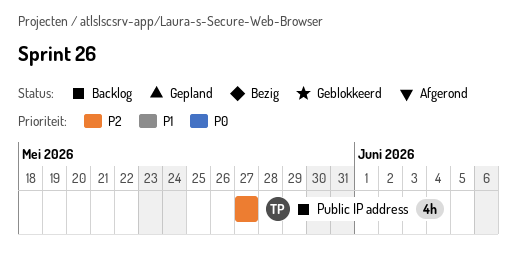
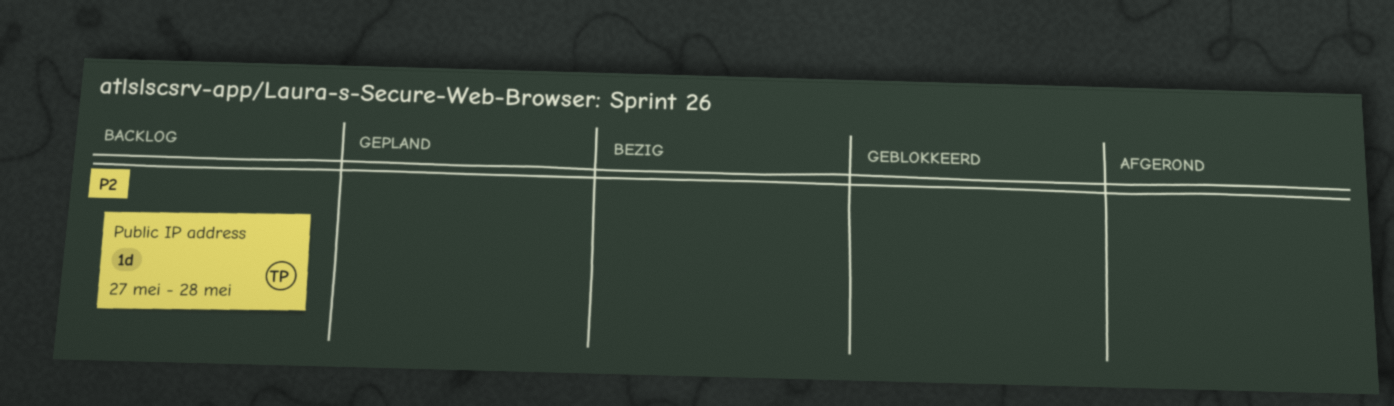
Public IP address, estimate: 4h -> 1d
Public IP address, due: May 27 -> May 28

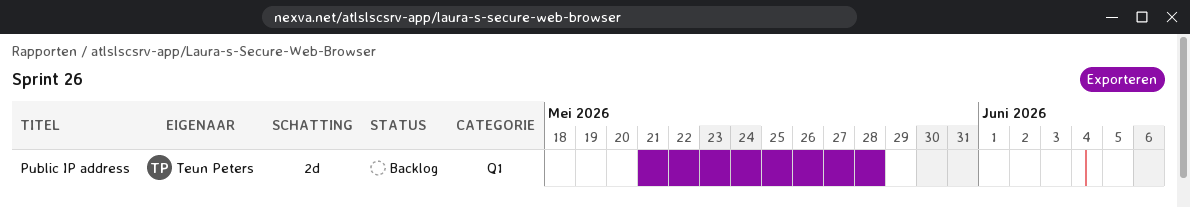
Public IP address, estimate: 1d -> 2d
Public IP address, start: May 27 -> May 21

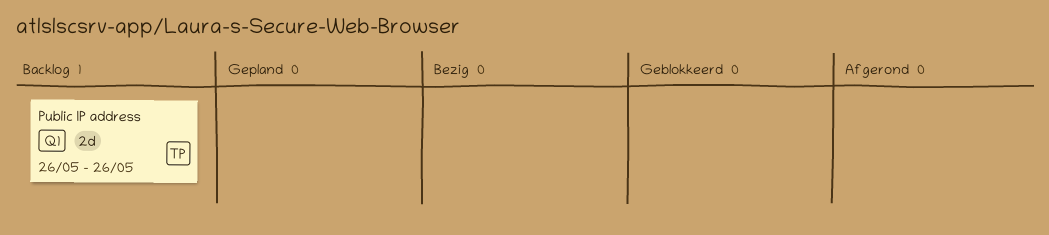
Public IP address, start: May 21 -> May 26
Public IP address, due: May 28 -> May 26

